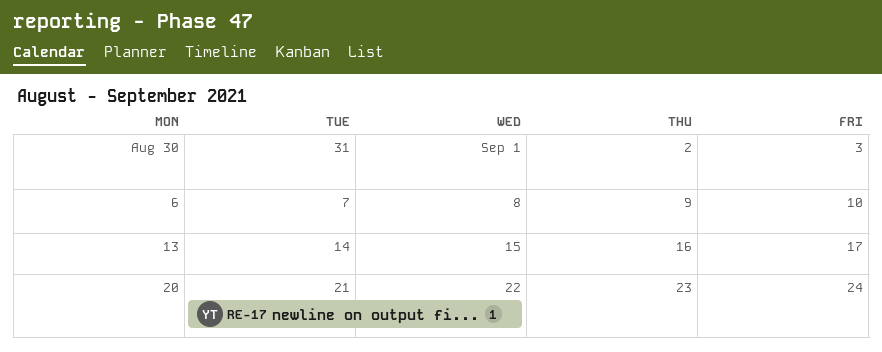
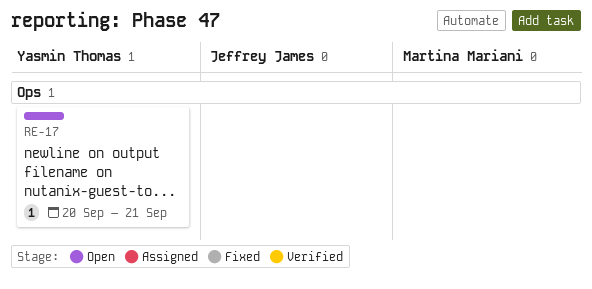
RE-17, start: Sep 21 -> Sep 20
RE-17, due: Sep 22 -> Sep 21

